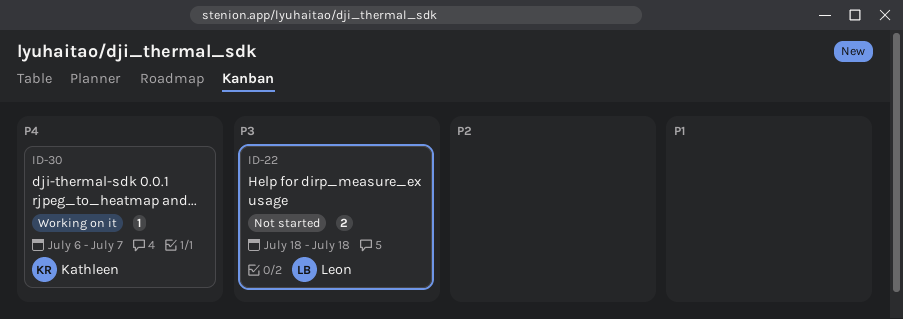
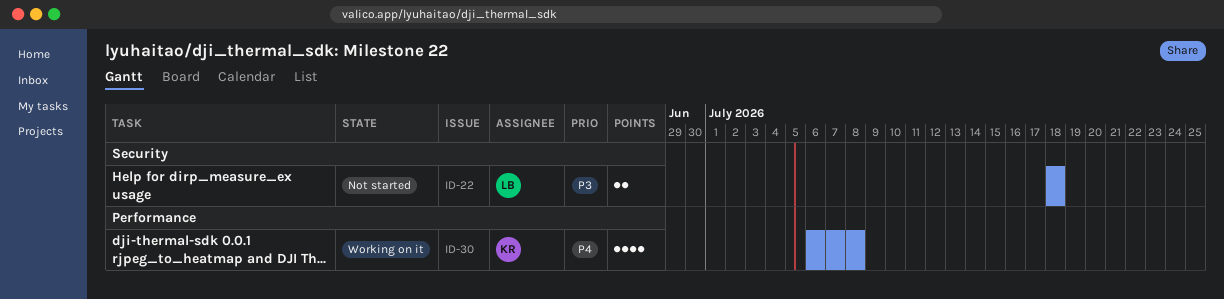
ID-30, estimate: 1 -> 4
ID-30, due: Jul 7 -> Jul 8

